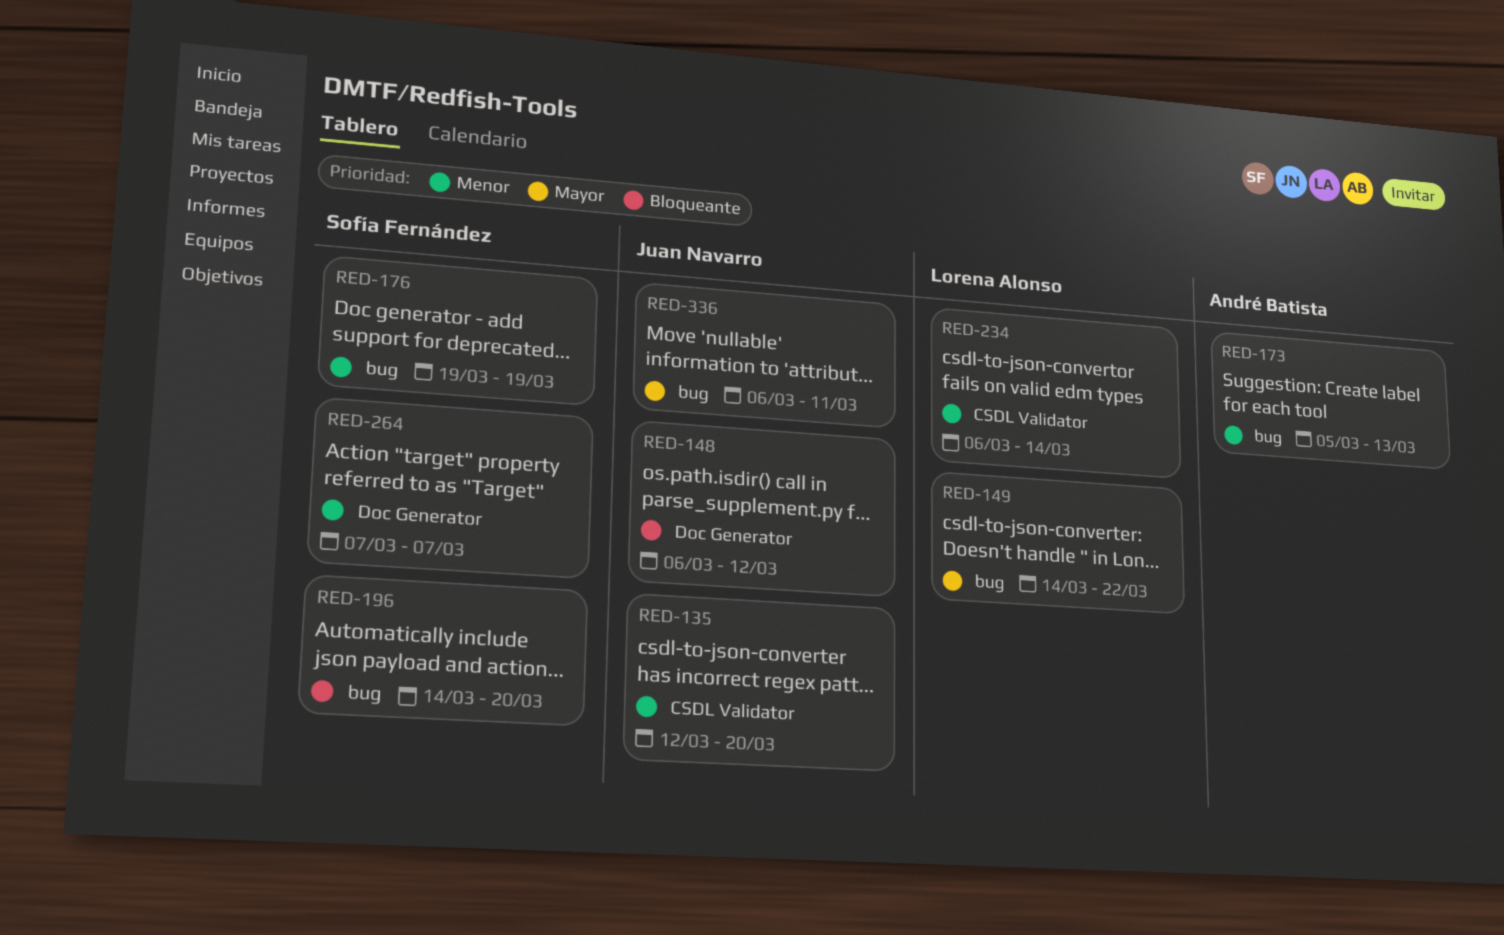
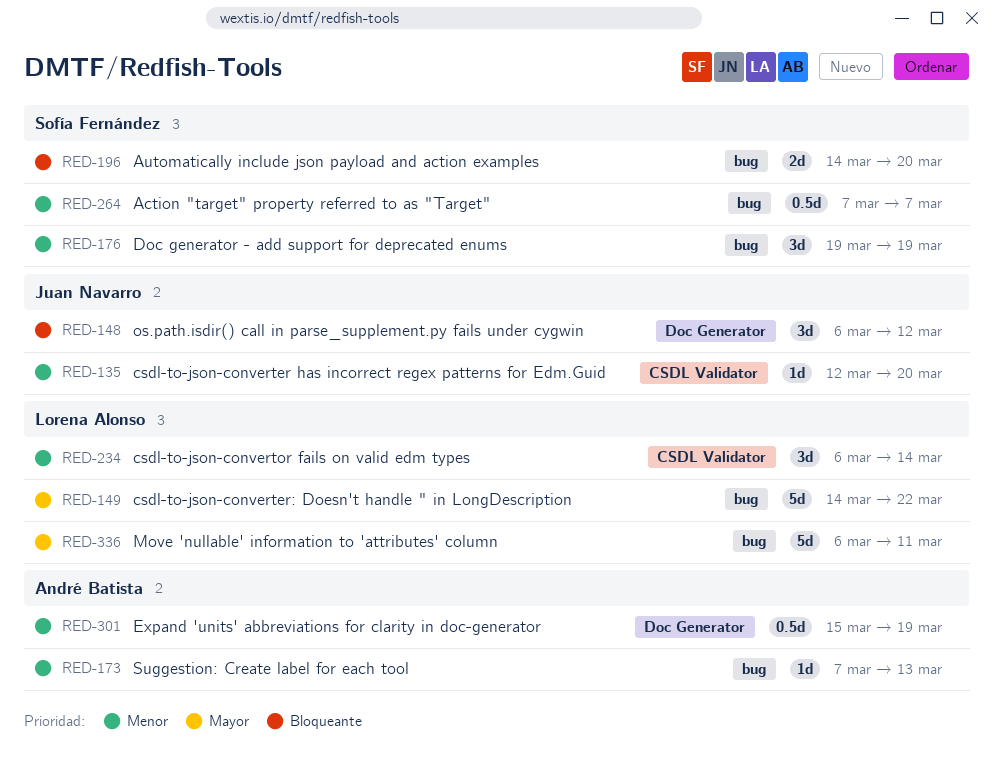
RED-173, start: Mar 5 -> Mar 7
RED-264, label: Doc Generator -> bug
RED-301: none -> present
RED-336, owner: Juan Navarro -> Lorena Alonso

